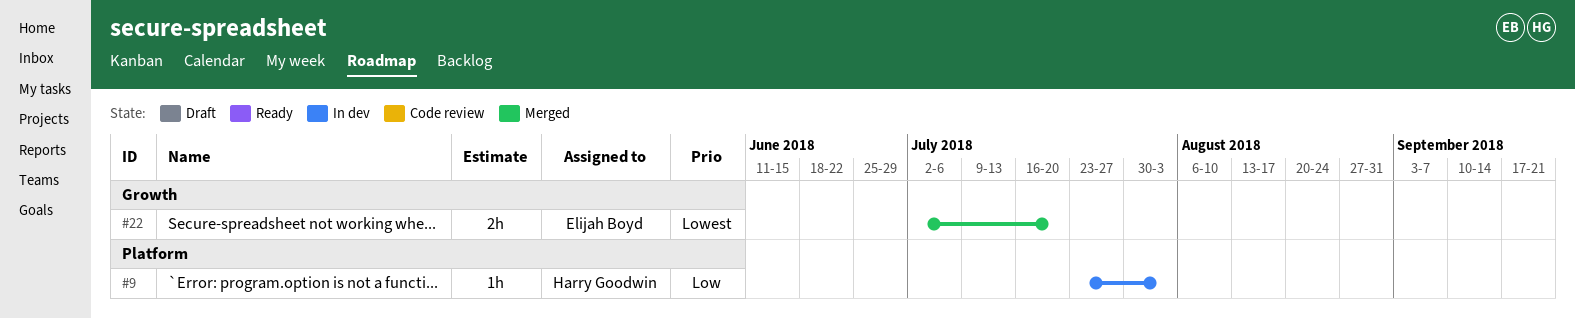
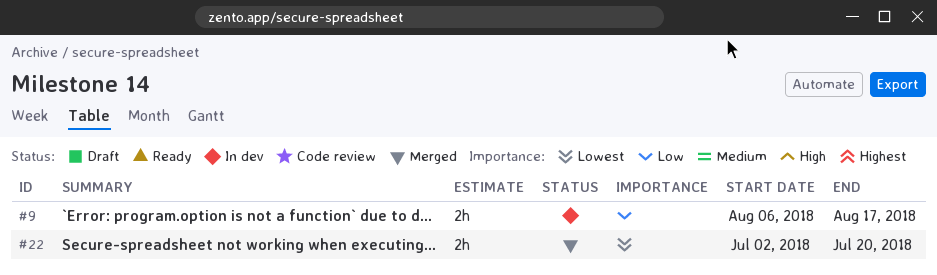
#9, estimate: 1h -> 2h
#9, start: Jul 23 -> Aug 6
#9, due: Aug 3 -> Aug 17

